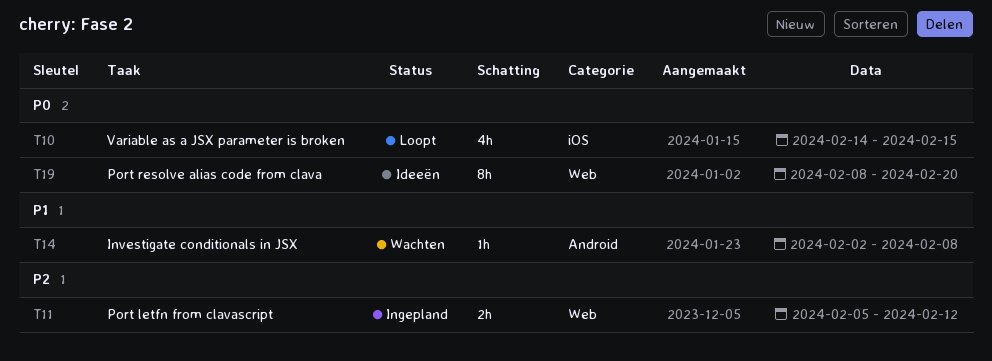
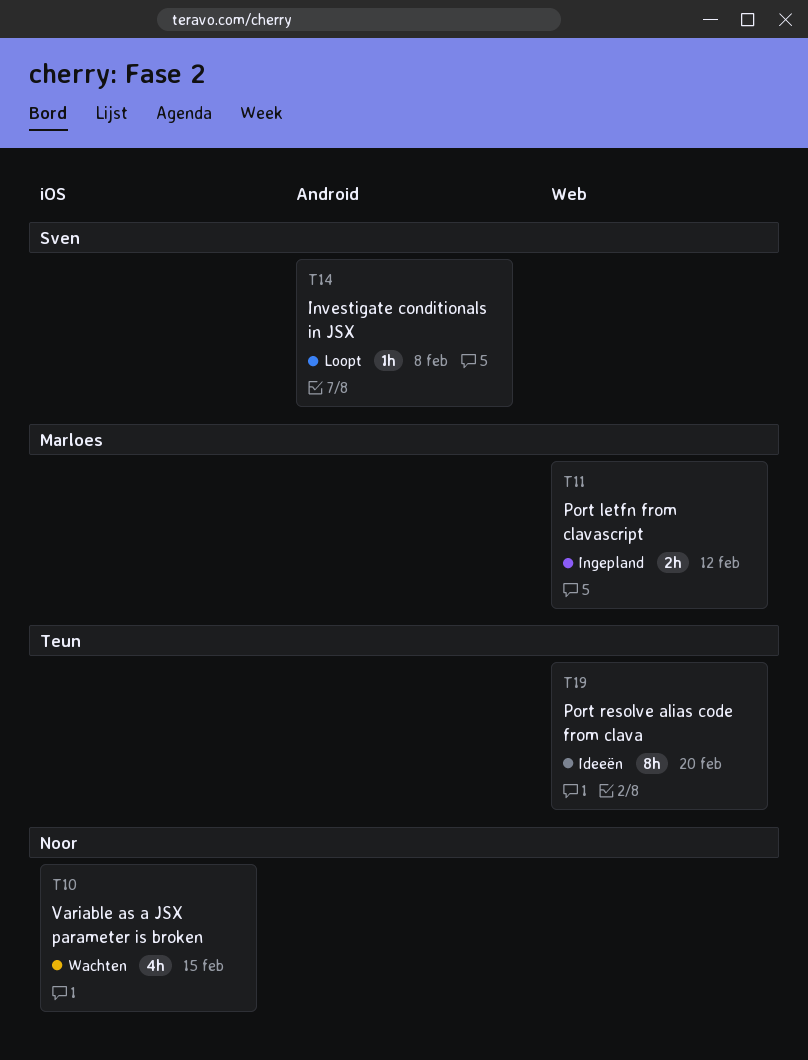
T10, status: Loopt -> Wachten
T14, status: Wachten -> Loopt

